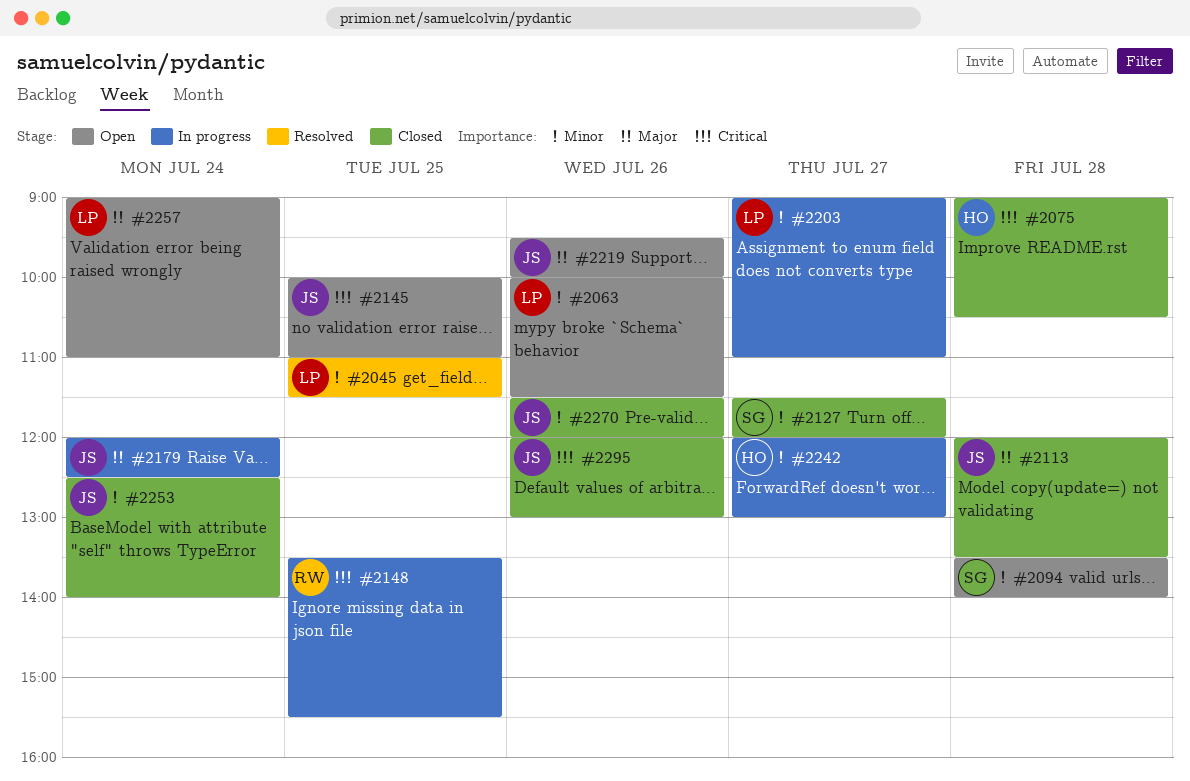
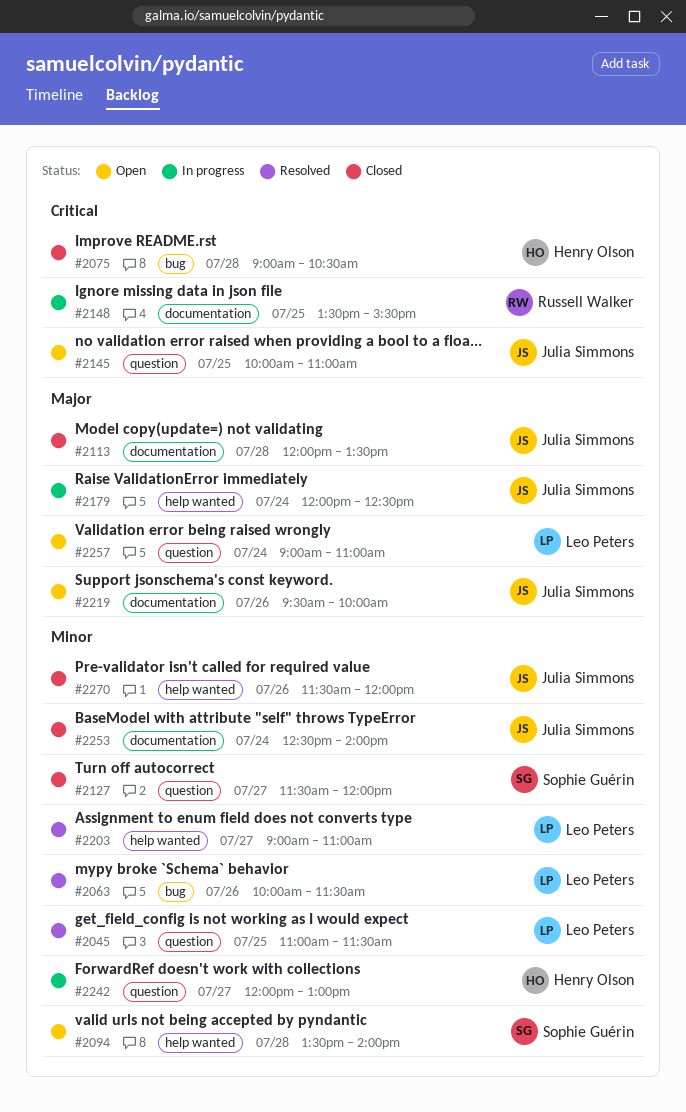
#2063, status: Open -> Resolved
#2203, status: In progress -> Resolved
#2295: present -> none

